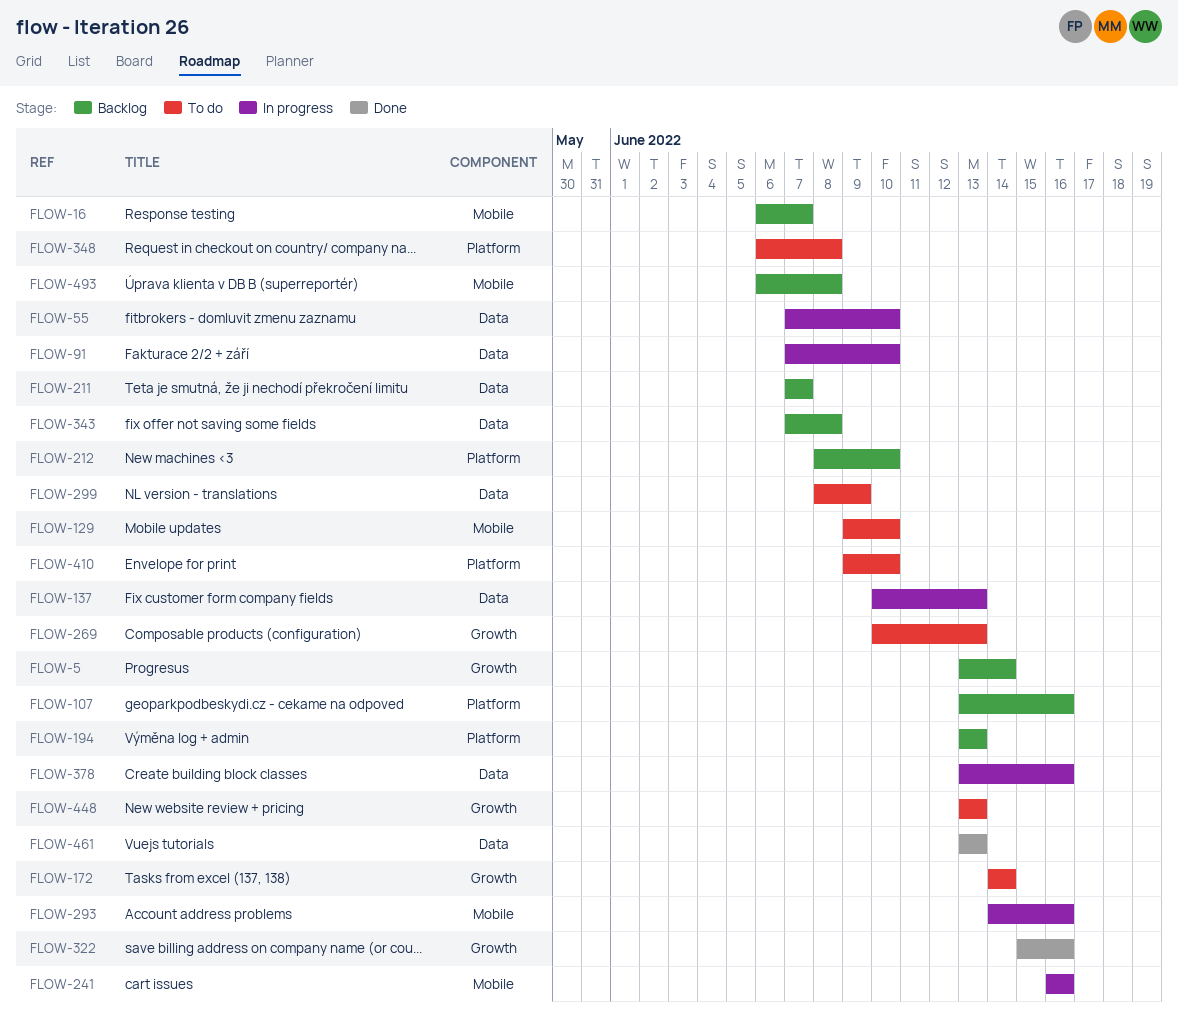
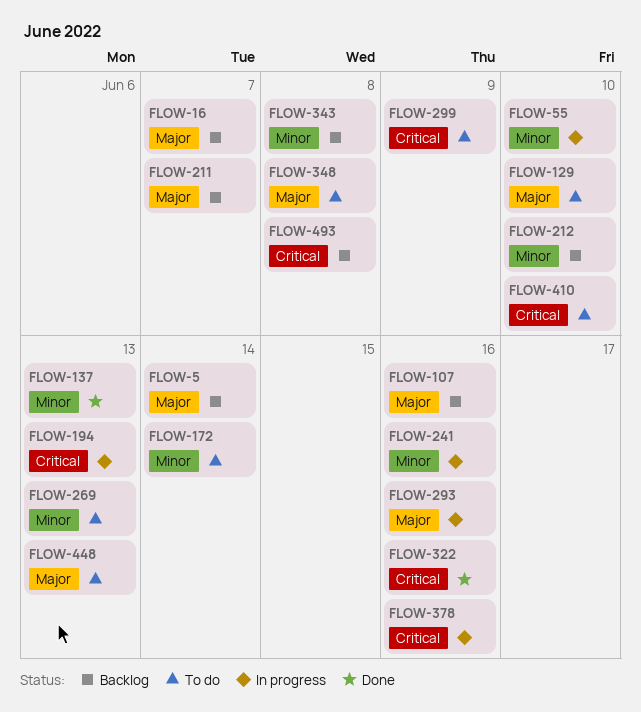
FLOW-91: present -> none
FLOW-137, status: In progress -> Done
FLOW-194, status: Backlog -> In progress
FLOW-461: present -> none

